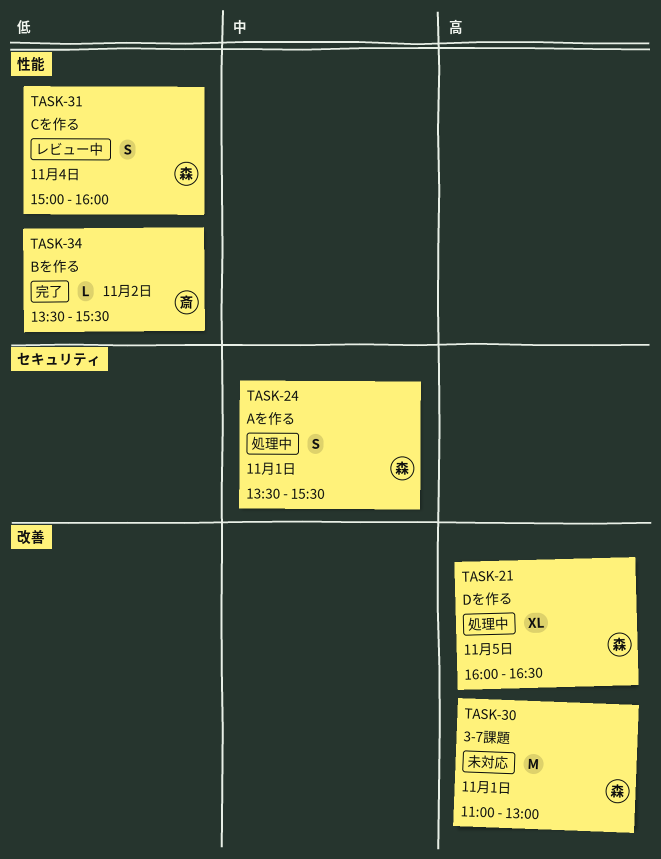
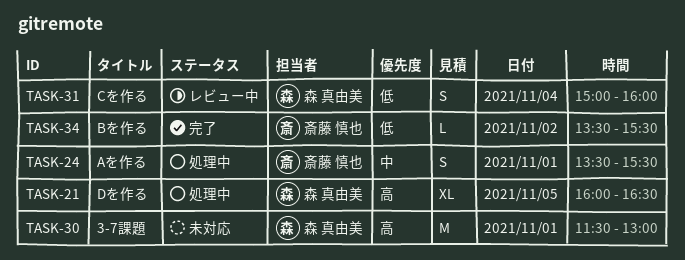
TASK-24, owner: 森 真由美 -> 斎藤 慎也
TASK-30, begins: 11:00 -> 11:30

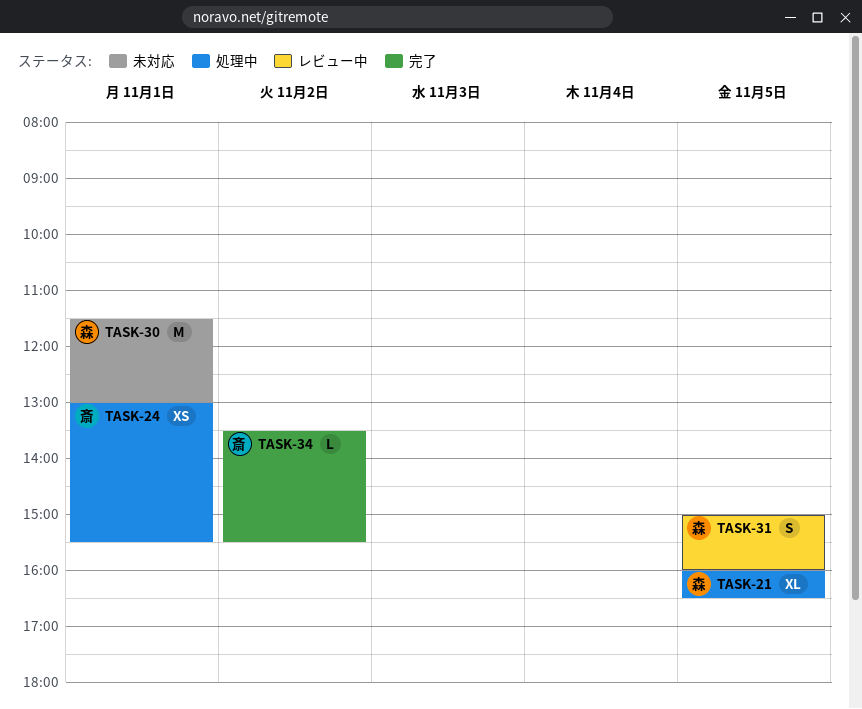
TASK-24, estimate: S -> XS
TASK-24, begins: 13:30 -> 13:00
TASK-31, day: Nov 4 -> Nov 5

